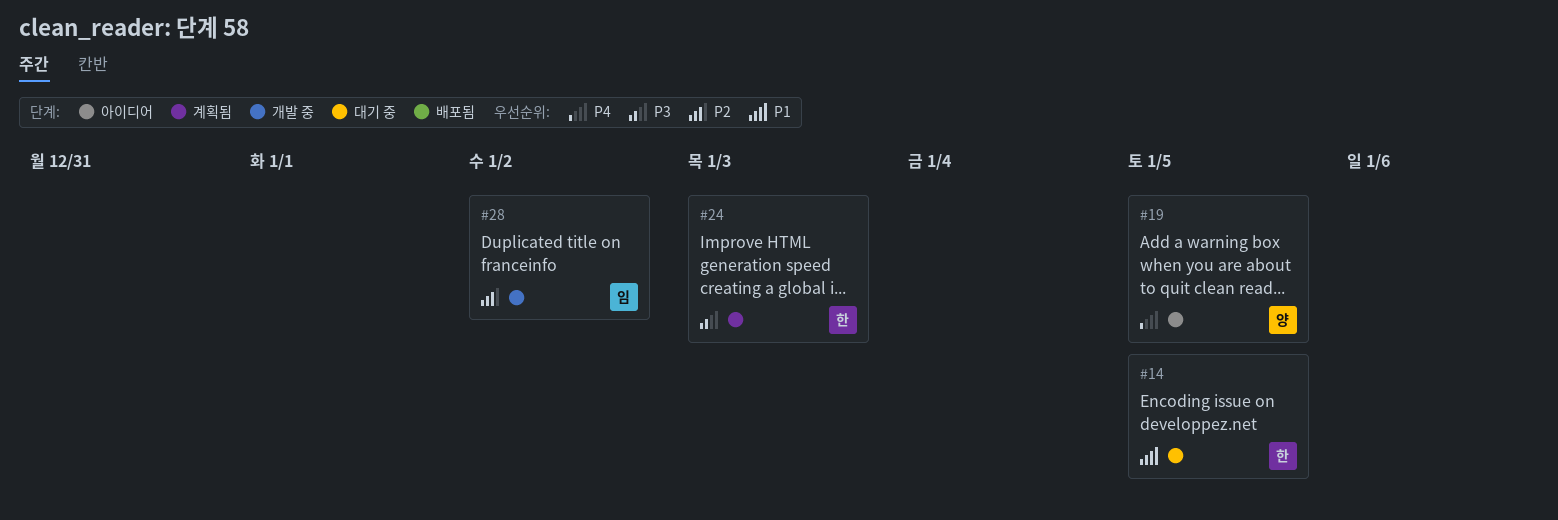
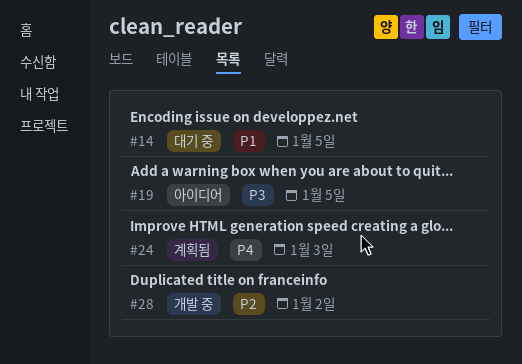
#19, priority: P4 -> P3
#24, priority: P3 -> P4

